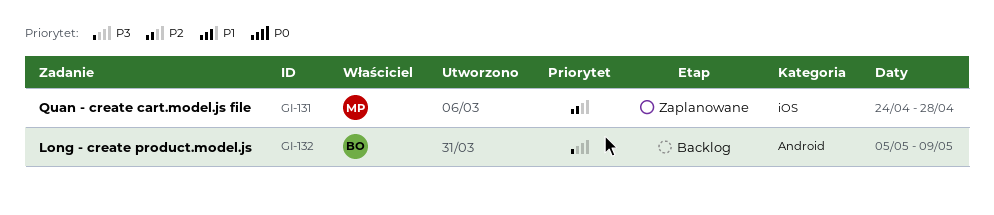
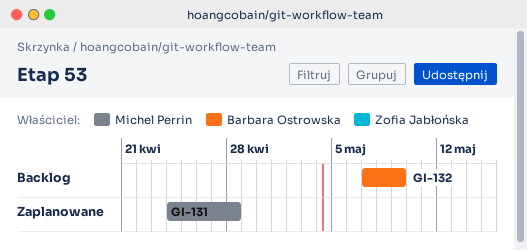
GI-132, start: May 5 -> May 7

